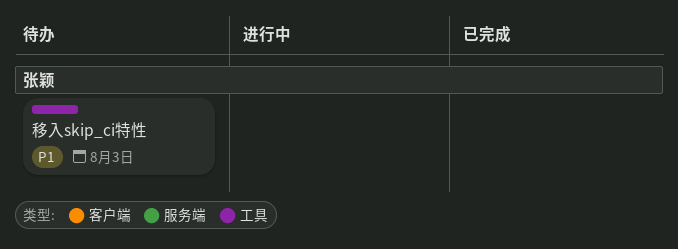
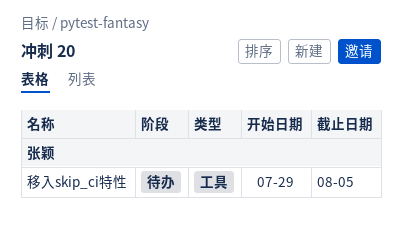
移入skip_ci特性, due: Aug 3 -> Aug 5

